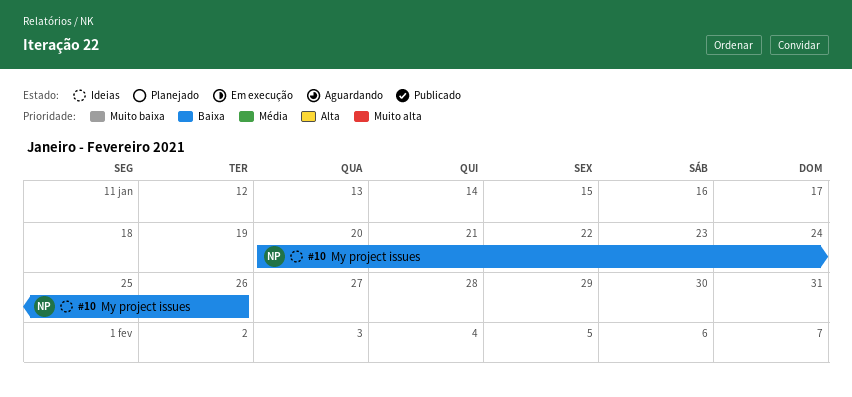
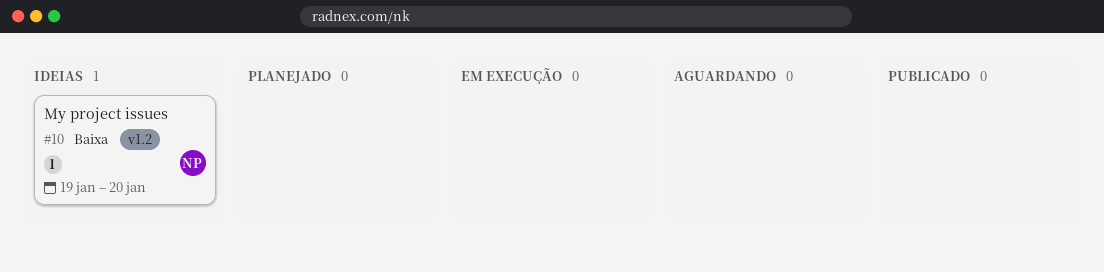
#10, start: Jan 20 -> Jan 19
#10, due: Jan 26 -> Jan 20

